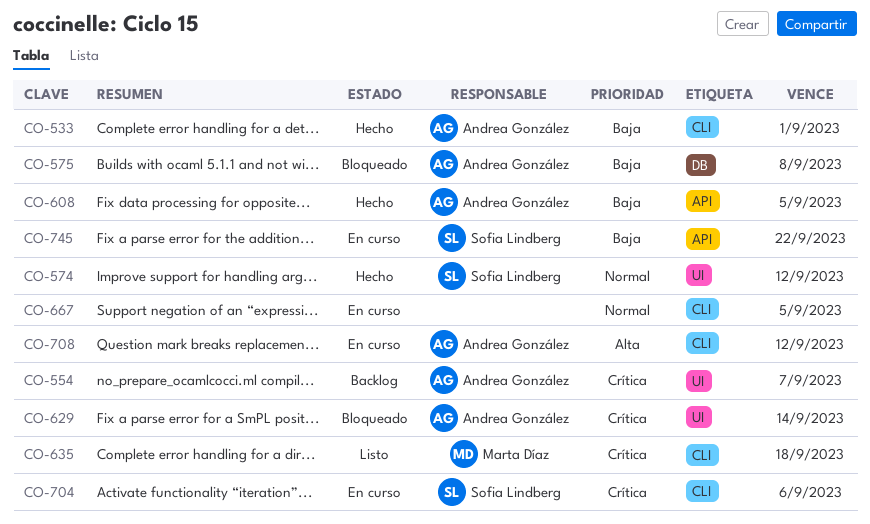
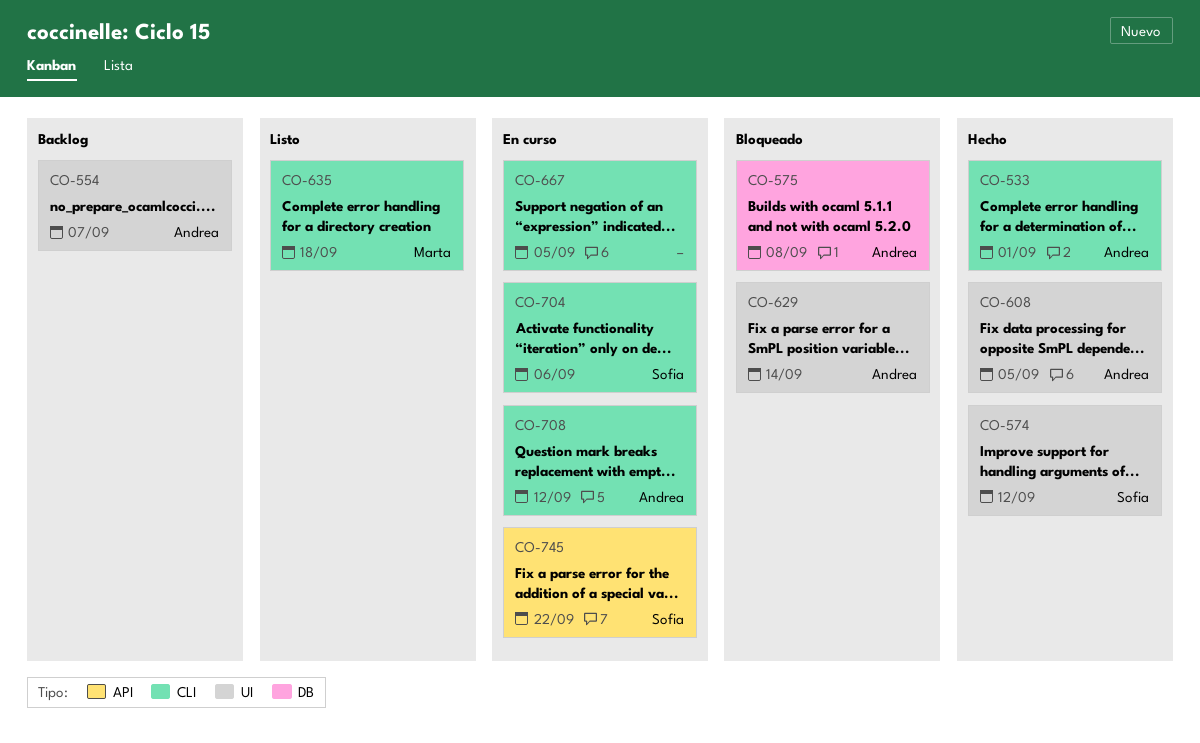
CO-608, label: API -> UI

